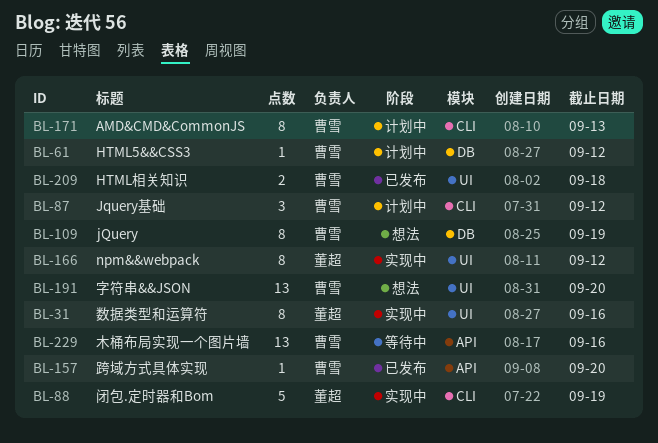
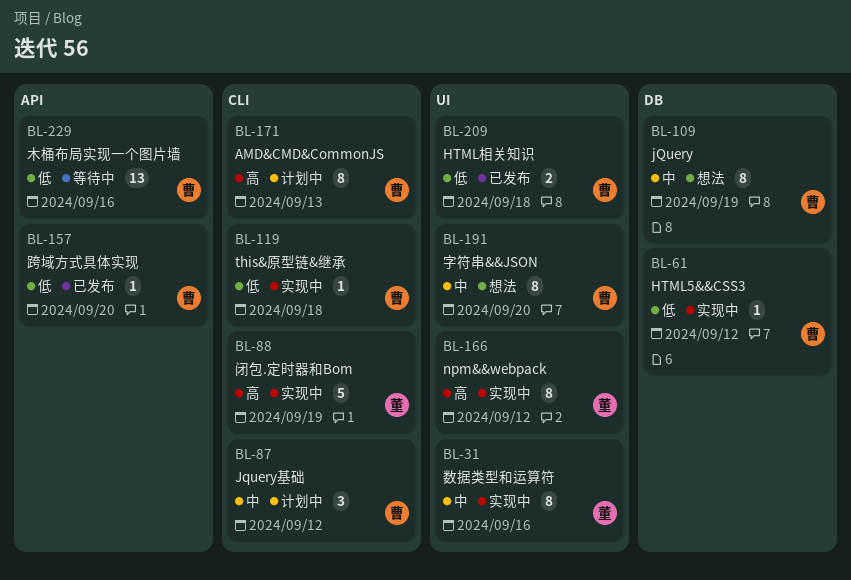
BL-61, status: 计划中 -> 实现中
BL-119: none -> present
BL-191, estimate: 13 -> 8

